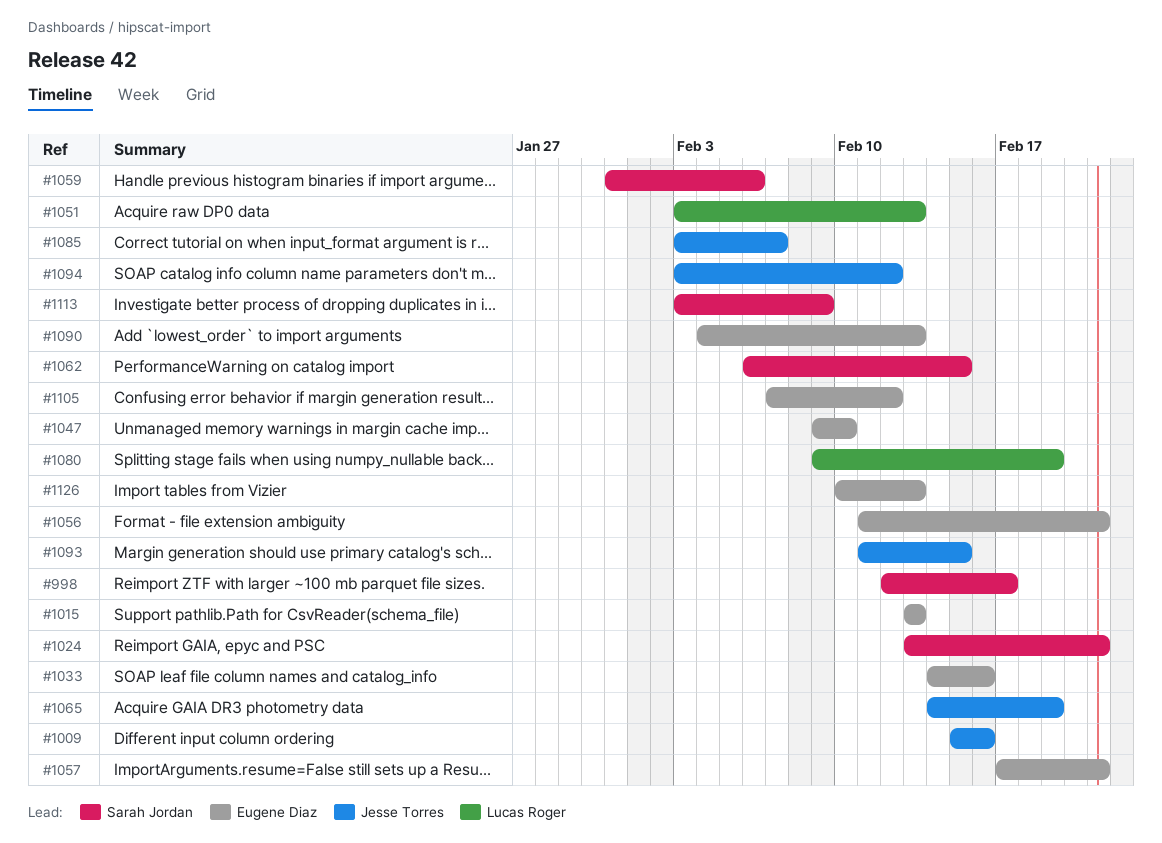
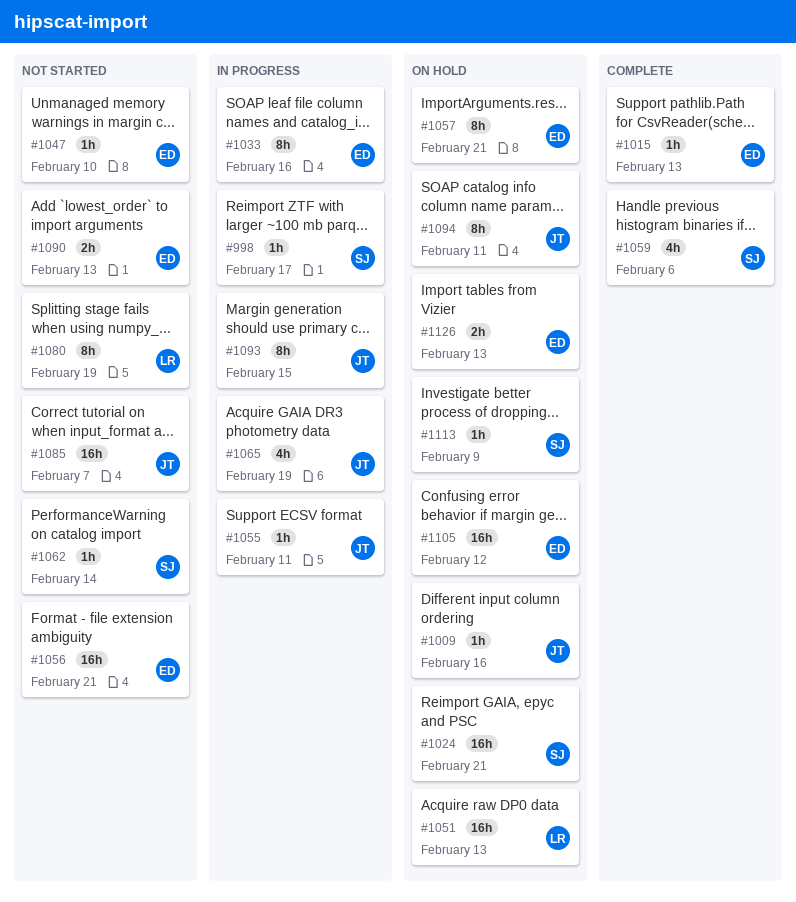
#1055: none -> present
#1062, due: Feb 15 -> Feb 14
#1094, due: Feb 12 -> Feb 11

